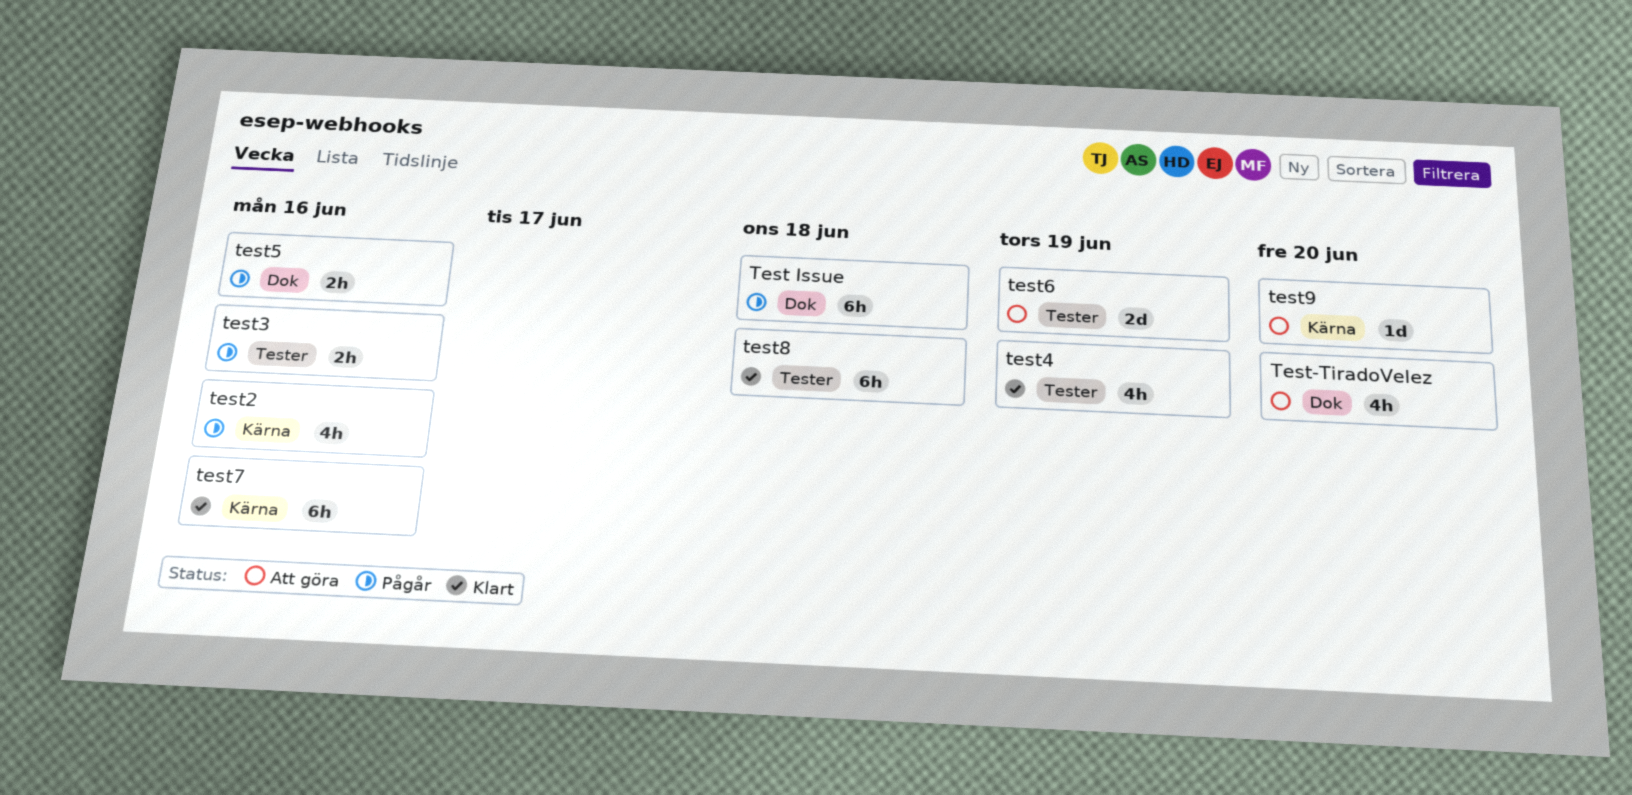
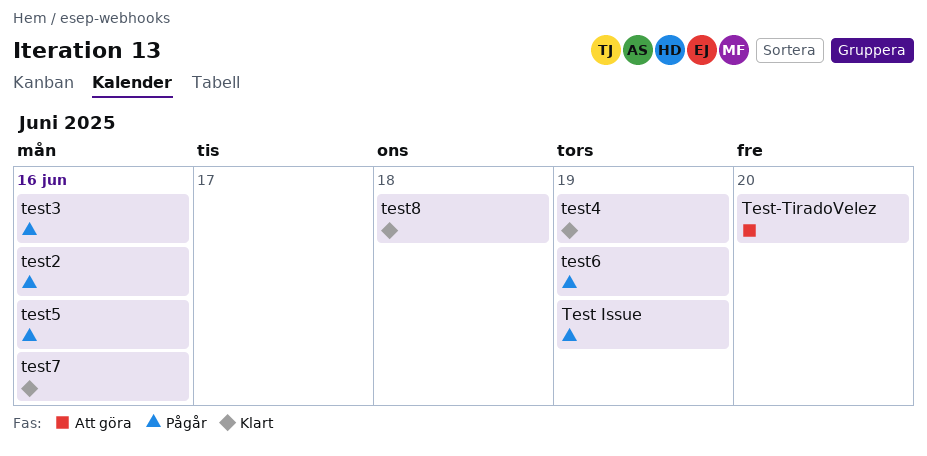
Test Issue, due: Jun 18 -> Jun 19
test6, status: Att göra -> Pågår
test9: present -> none

